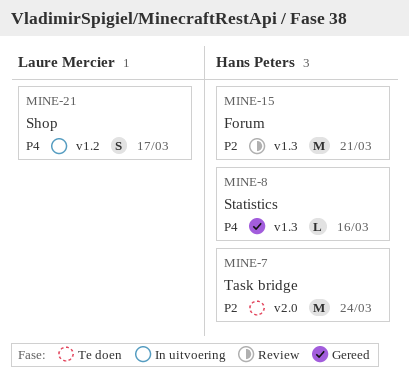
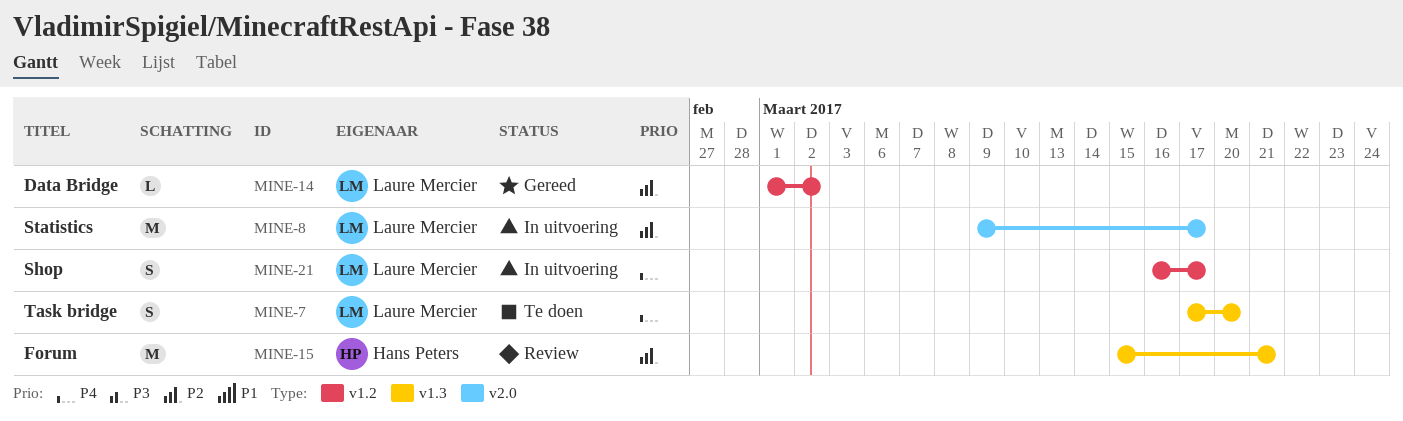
MINE-7, owner: Hans Peters -> Laure Mercier
MINE-7, priority: P2 -> P4
MINE-7, label: v2.0 -> v1.3
MINE-7, estimate: M -> S
MINE-7, due: Mar 24 -> Mar 20
MINE-8, status: Gereed -> In uitvoering
MINE-8, owner: Hans Peters -> Laure Mercier
MINE-8, priority: P4 -> P2
MINE-8, label: v1.3 -> v2.0
MINE-8, estimate: L -> M
MINE-8, due: Mar 16 -> Mar 17
MINE-14: none -> present

